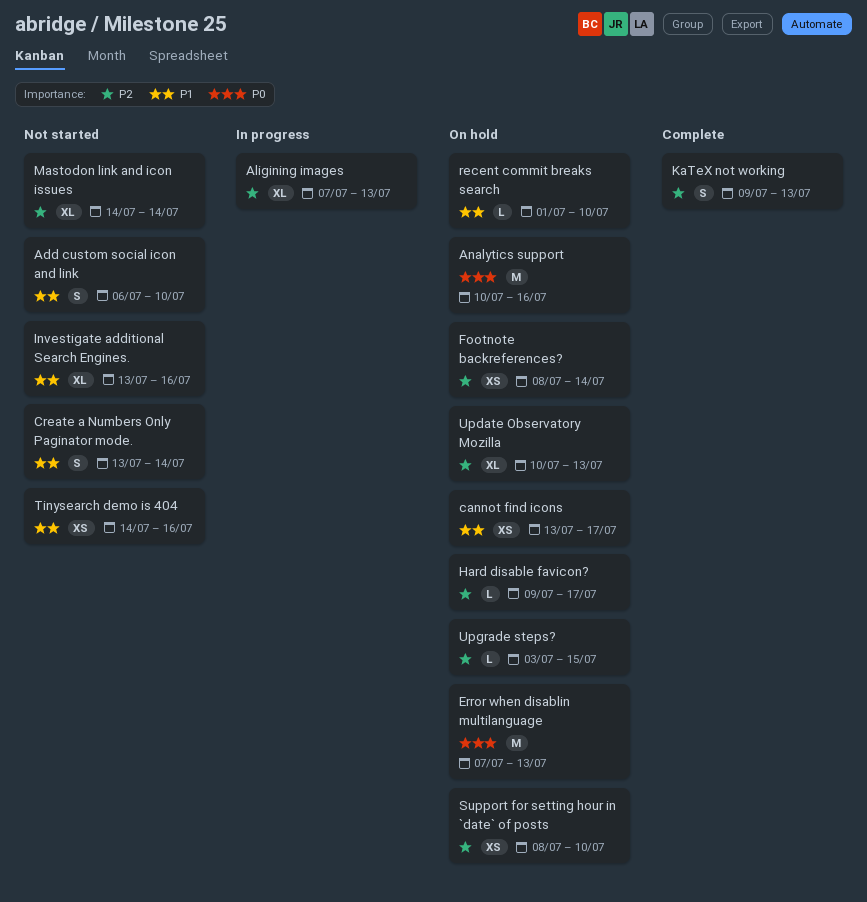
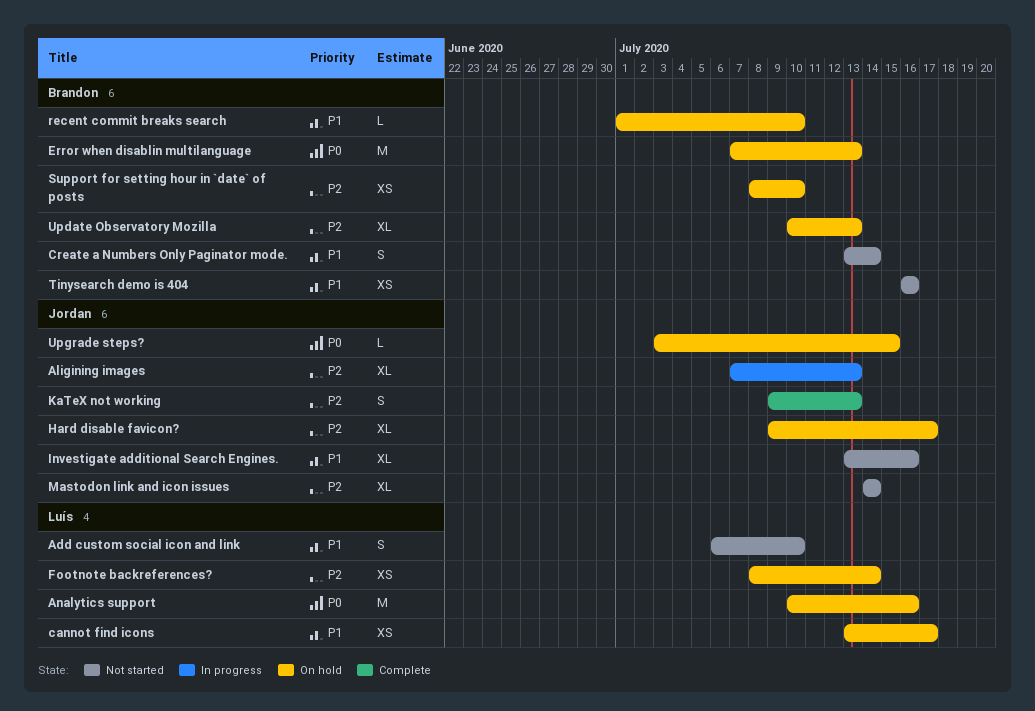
Hard disable favicon?, estimate: L -> XL
Tinysearch demo is 404, start: Jul 14 -> Jul 16
Upgrade steps?, priority: P2 -> P0

